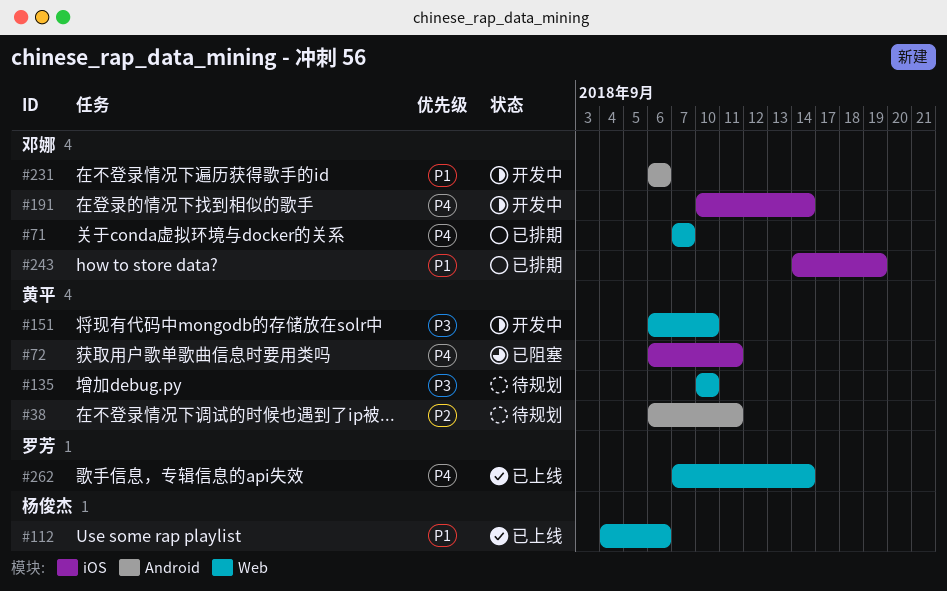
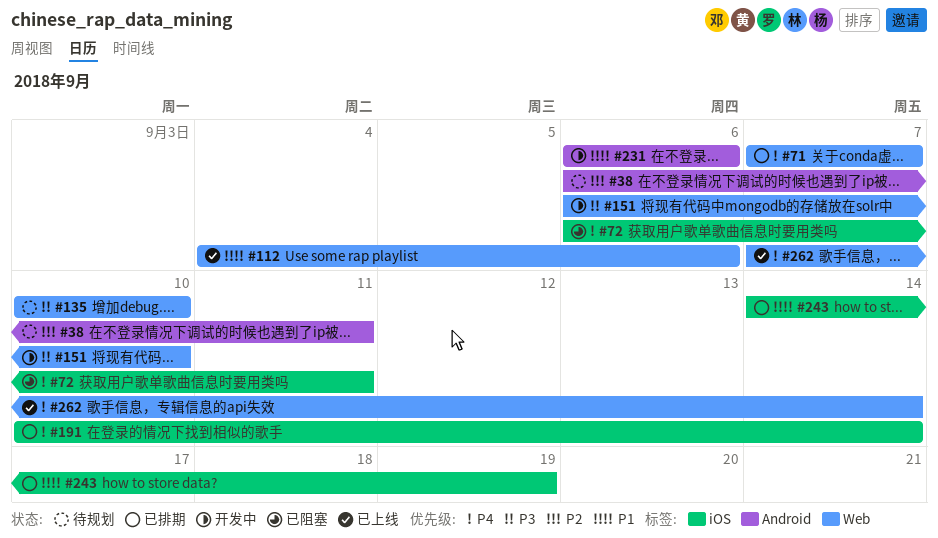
#191, status: 开发中 -> 已排期

